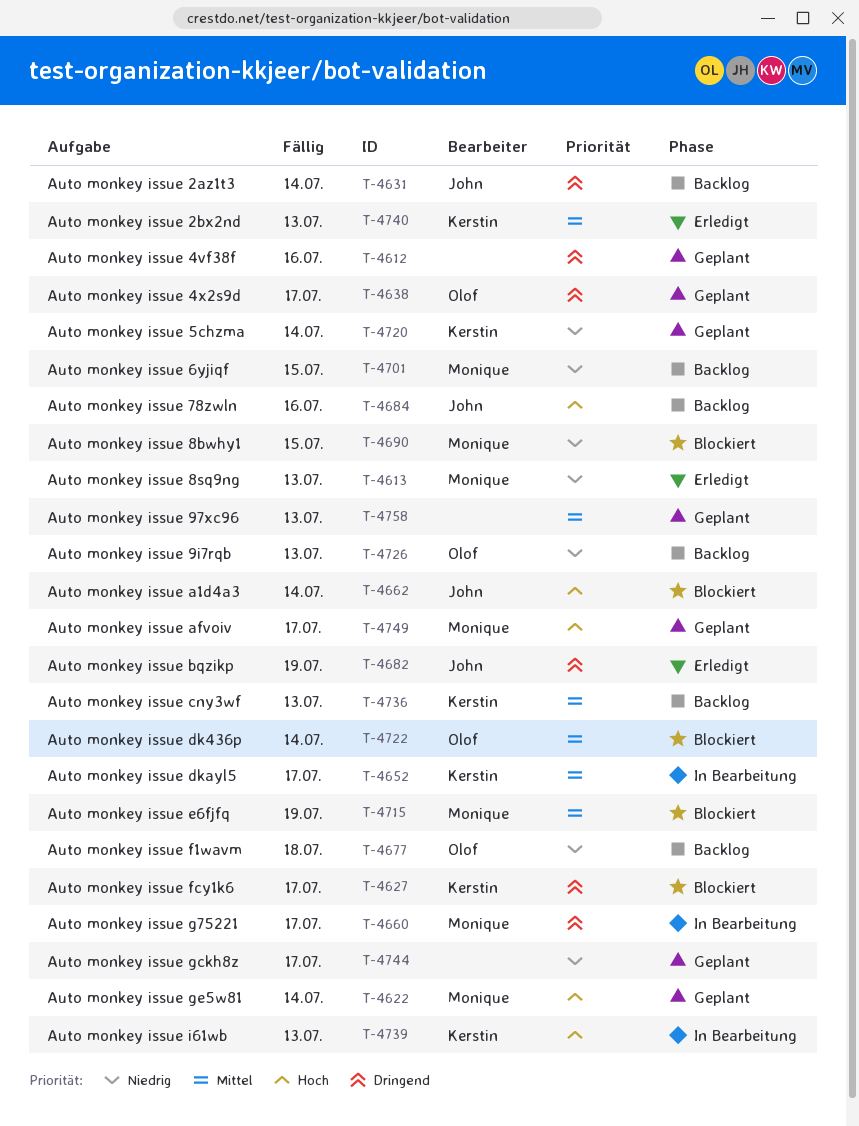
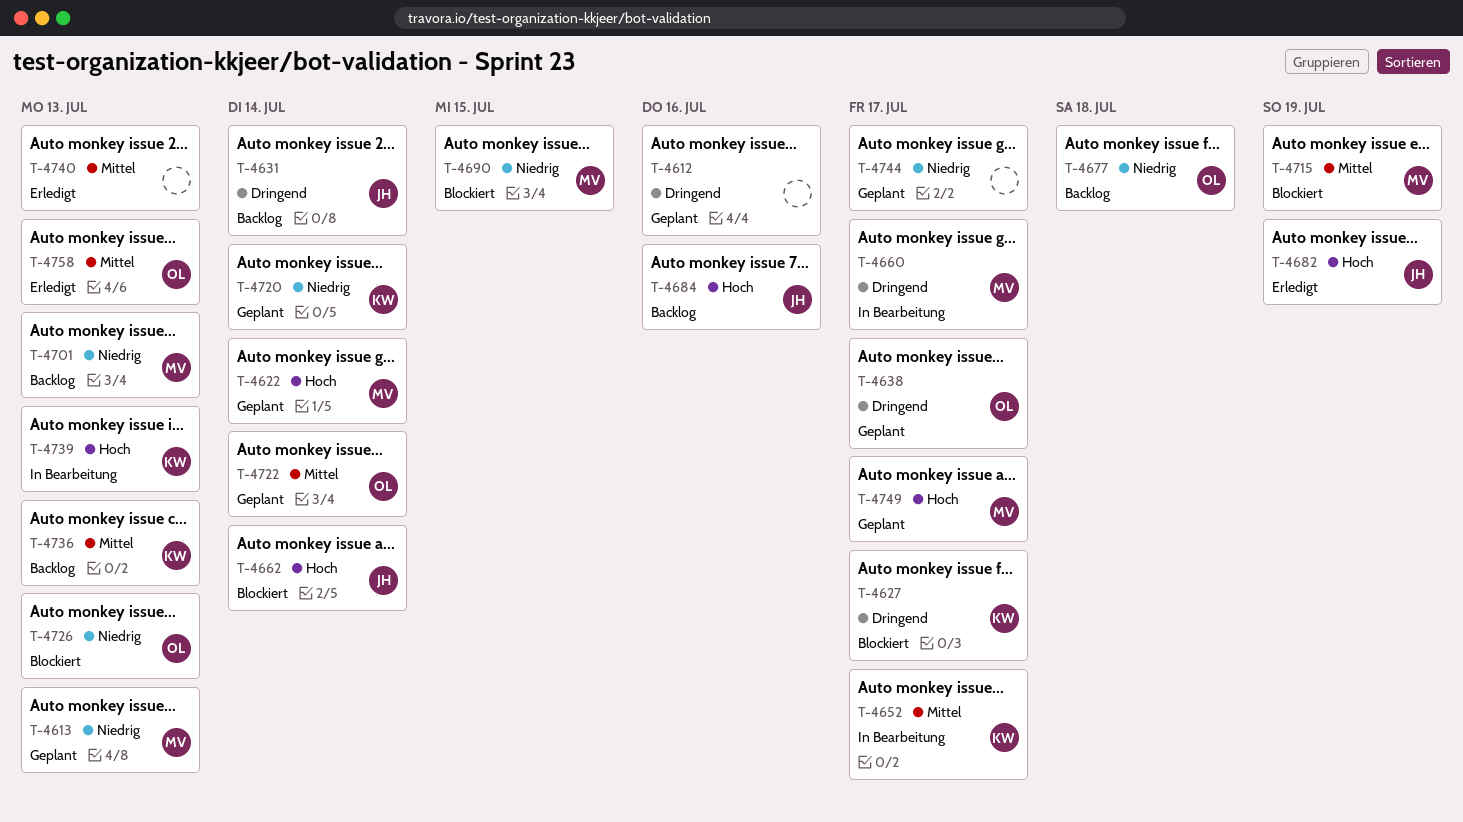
T-4613, status: Erledigt -> Geplant
T-4682, priority: Dringend -> Hoch
T-4701, due: Jul 15 -> Jul 13
T-4722, status: Blockiert -> Geplant
T-4726, status: Backlog -> Blockiert
T-4740, owner: Kerstin -> none
T-4758, status: Geplant -> Erledigt
T-4758, owner: none -> Olof

